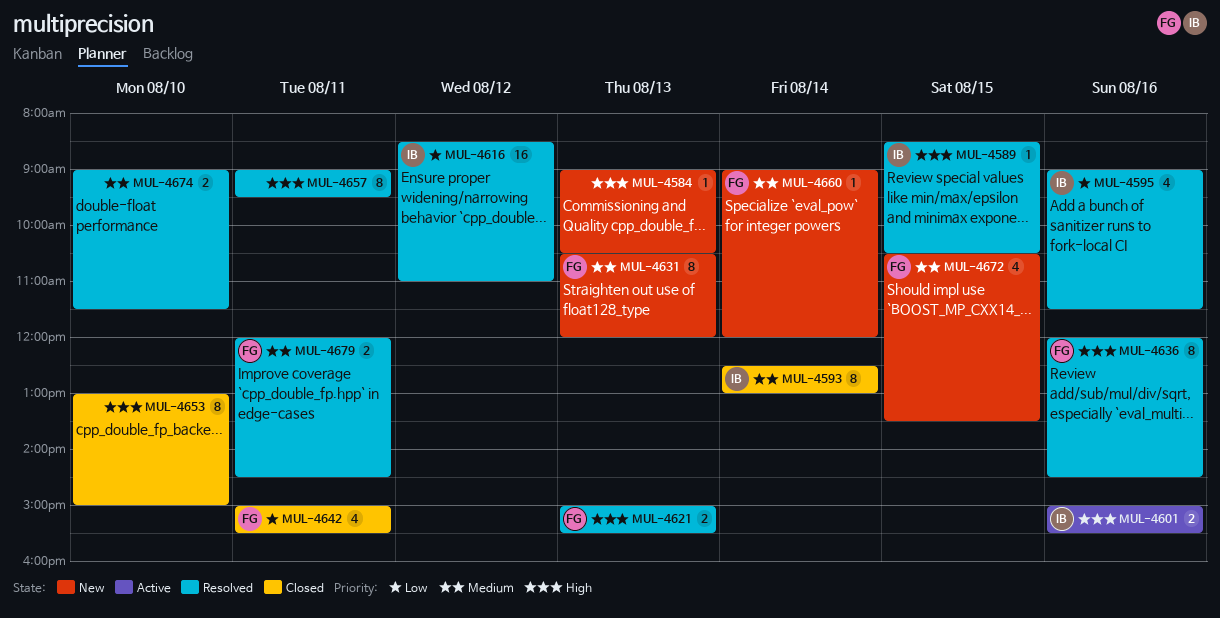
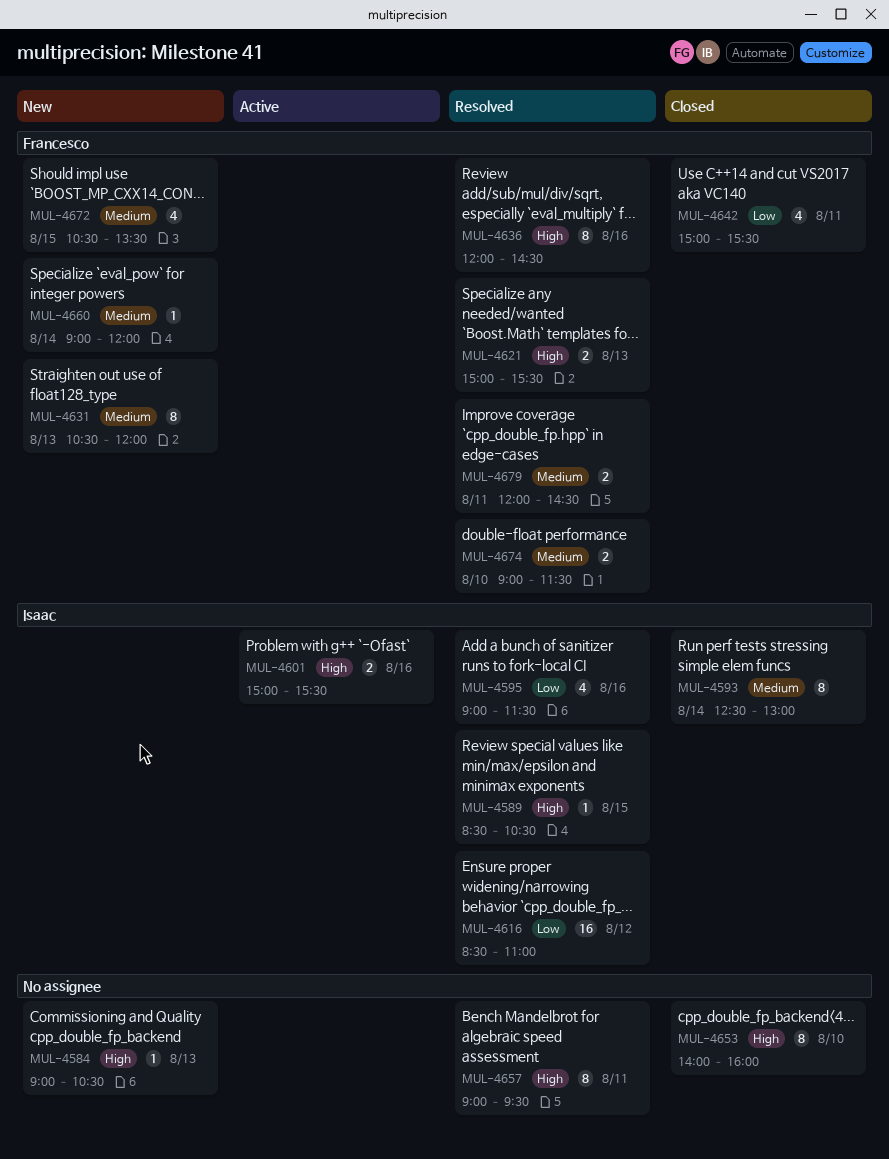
MUL-4653, begins: 13:00 -> 14:00
MUL-4653, ends: 15:00 -> 16:00
MUL-4674, owner: none -> Francesco

